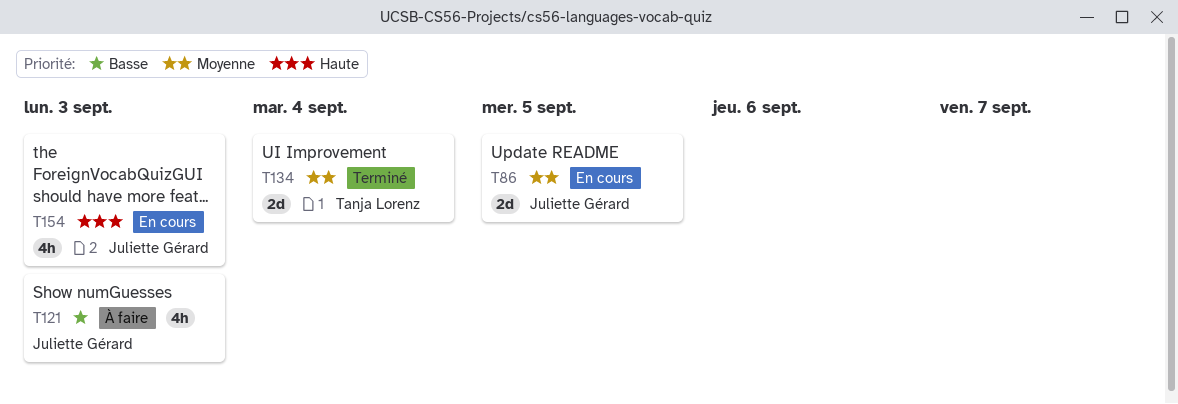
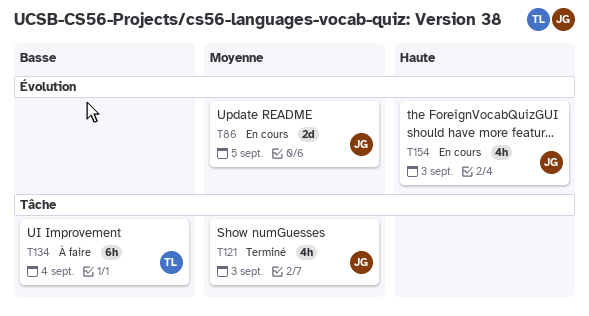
T121, status: À faire -> Terminé
T121, priority: Basse -> Moyenne
T134, status: Terminé -> À faire
T134, priority: Moyenne -> Basse
T134, estimate: 2d -> 6h

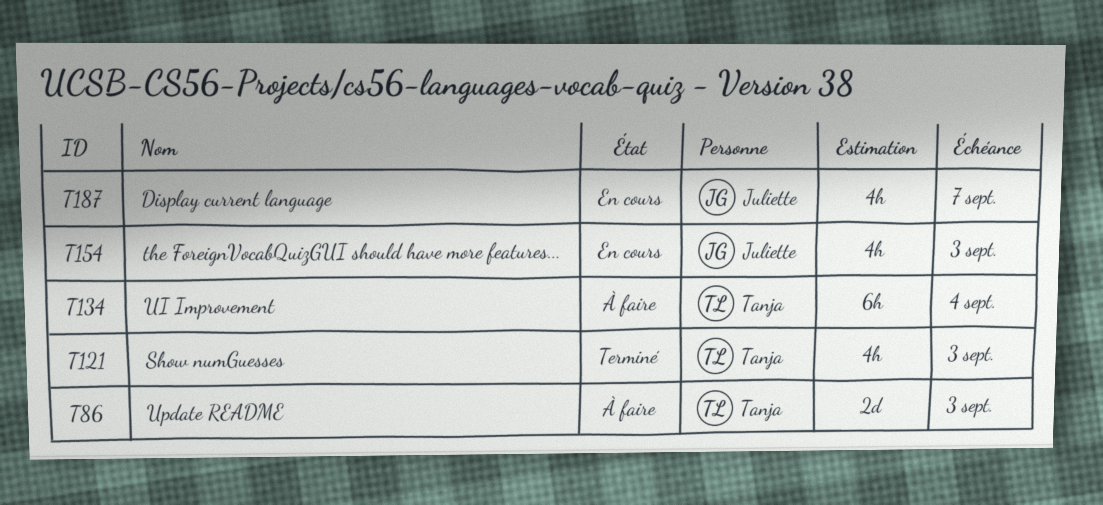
T86, status: En cours -> À faire
T86, owner: Juliette -> Tanja
T86, due: Sep 5 -> Sep 3
T121, owner: Juliette -> Tanja
T187: none -> present

